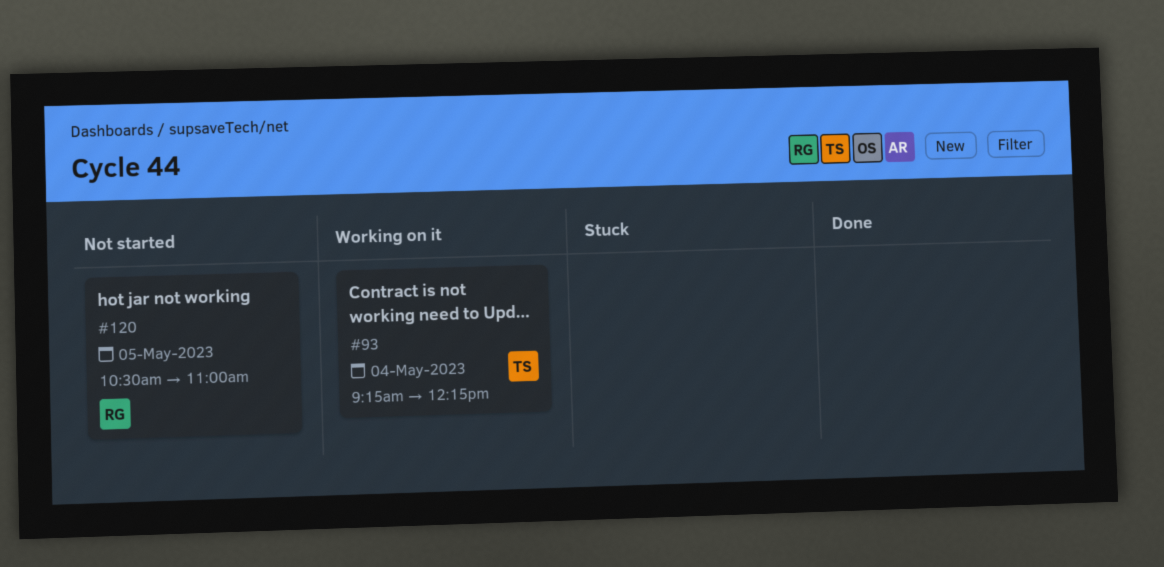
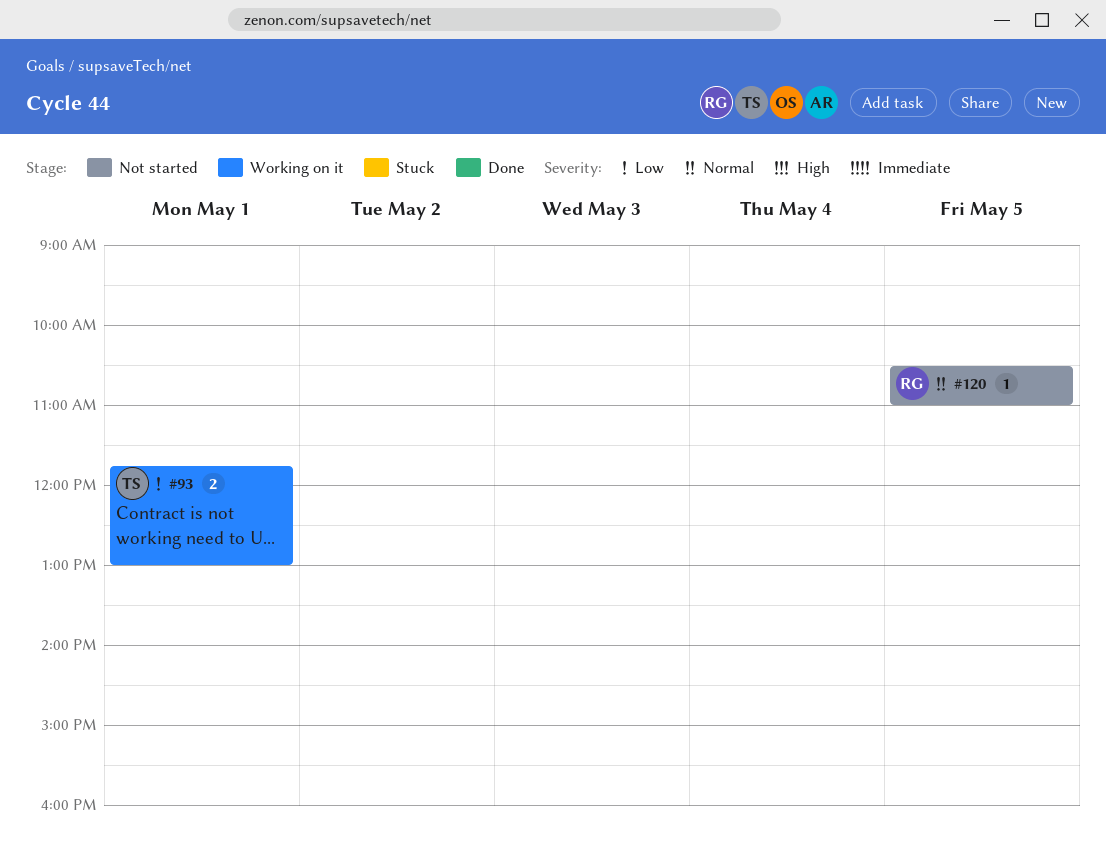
#93, day: May 4 -> May 1
#93, begins: 09:15 -> 11:45
#93, ends: 12:15 -> 13:00

